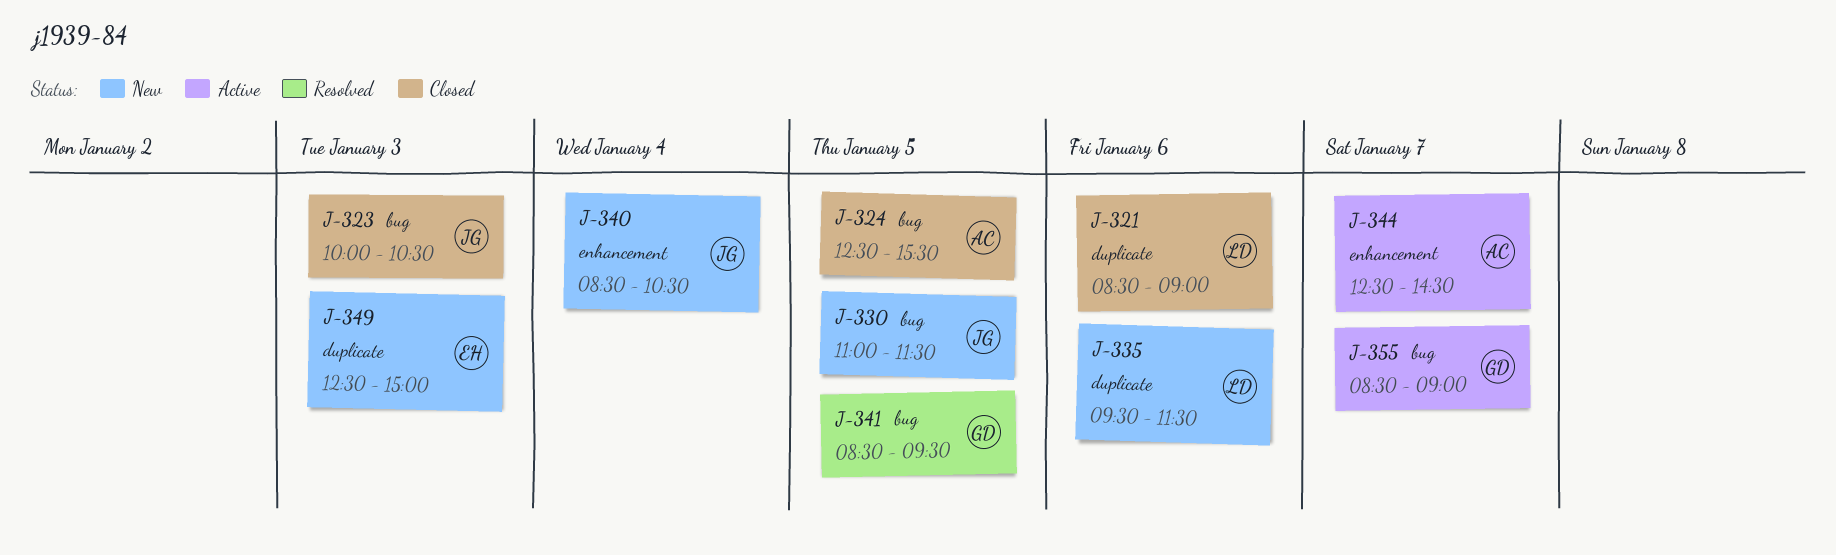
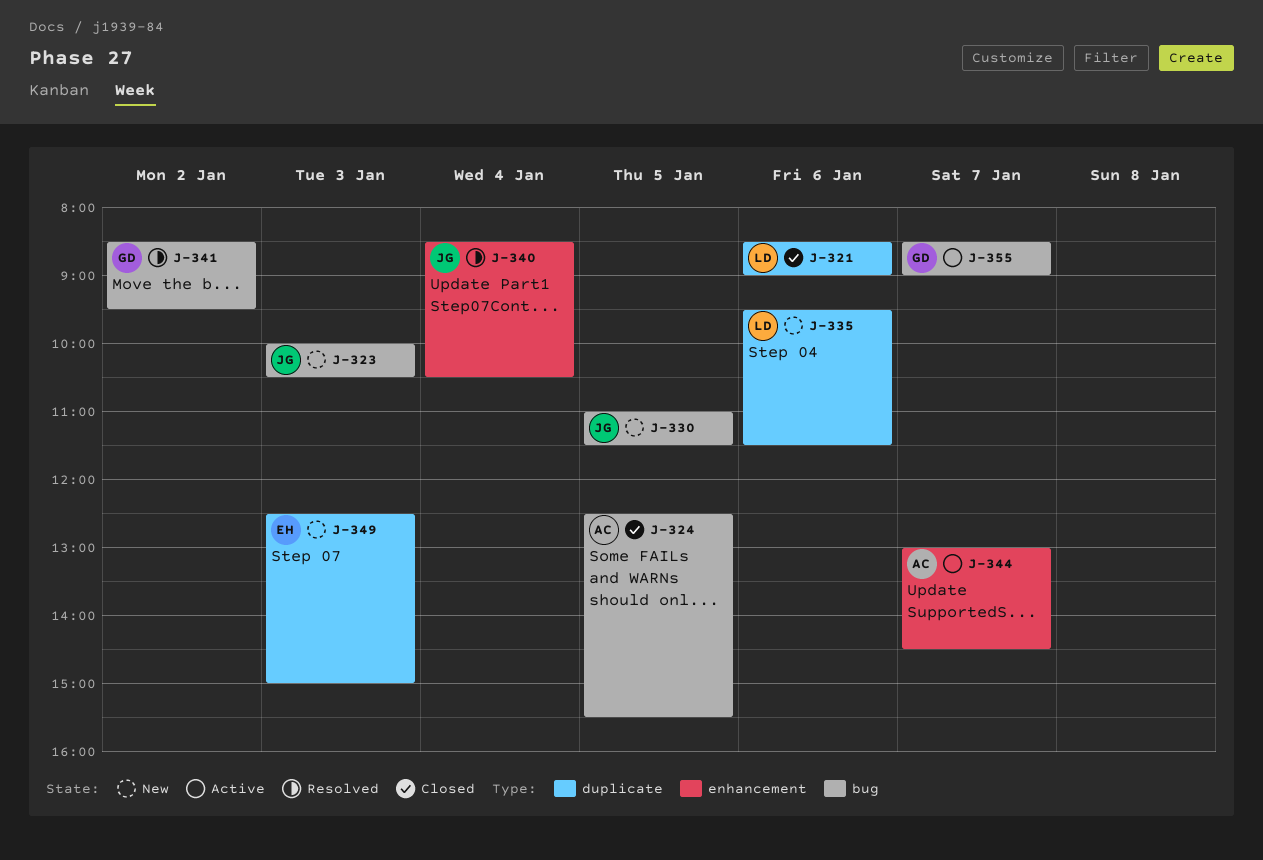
J-323, status: Closed -> New
J-340, status: New -> Resolved
J-341, day: Jan 5 -> Jan 2
J-344, begins: 12:30 -> 13:00

